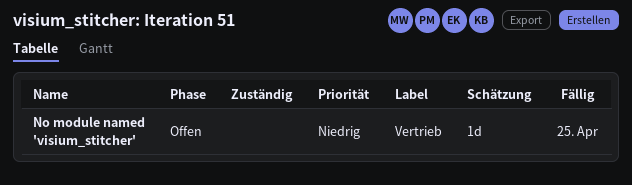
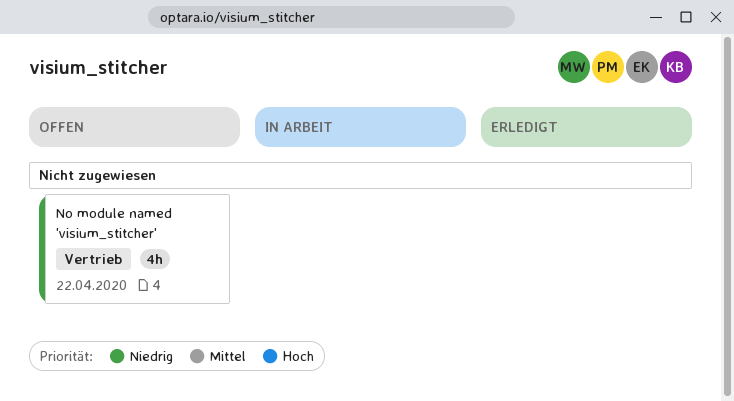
No module named 'visium_stitcher', estimate: 1d -> 4h
No module named 'visium_stitcher', due: Apr 25 -> Apr 22

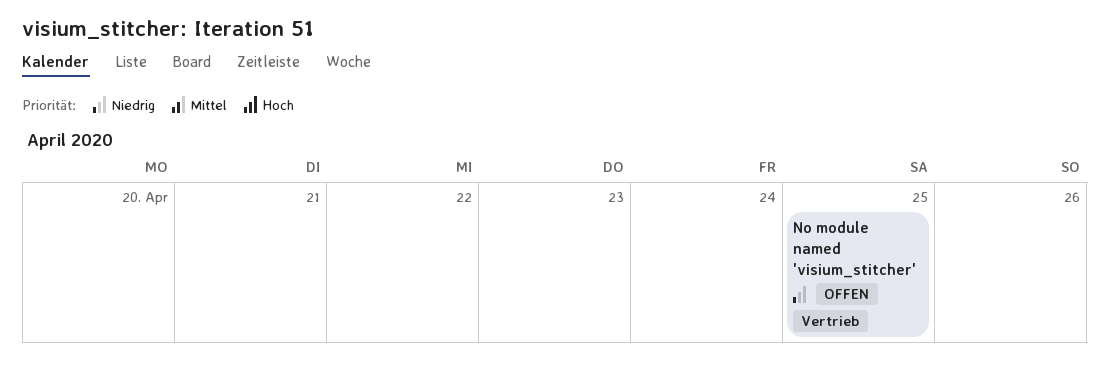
No module named 'visium_stitcher', due: Apr 22 -> Apr 25

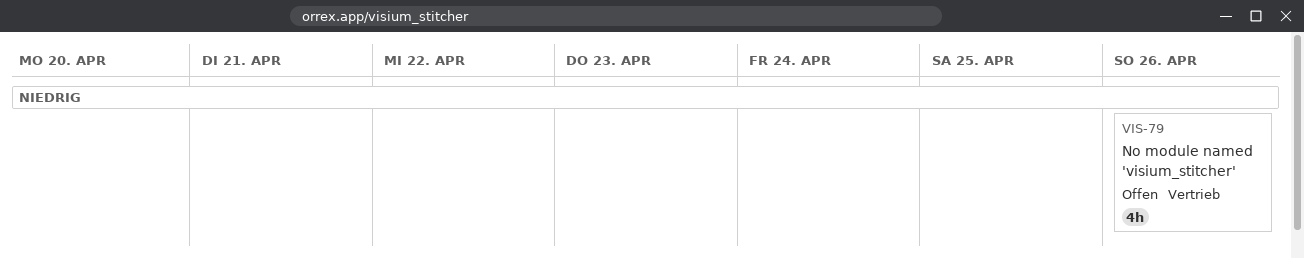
No module named 'visium_stitcher', due: Apr 25 -> Apr 26

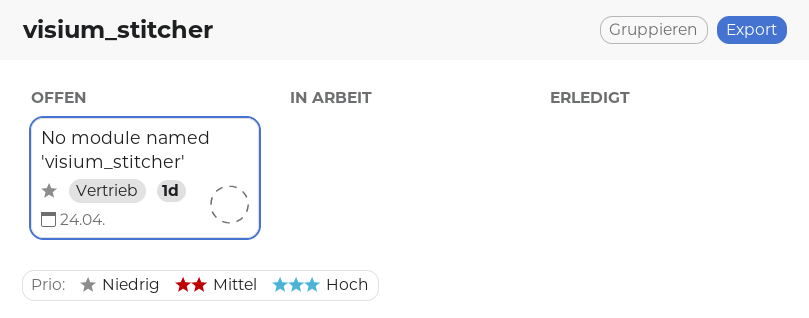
No module named 'visium_stitcher', estimate: 4h -> 1d
No module named 'visium_stitcher', due: Apr 26 -> Apr 24

